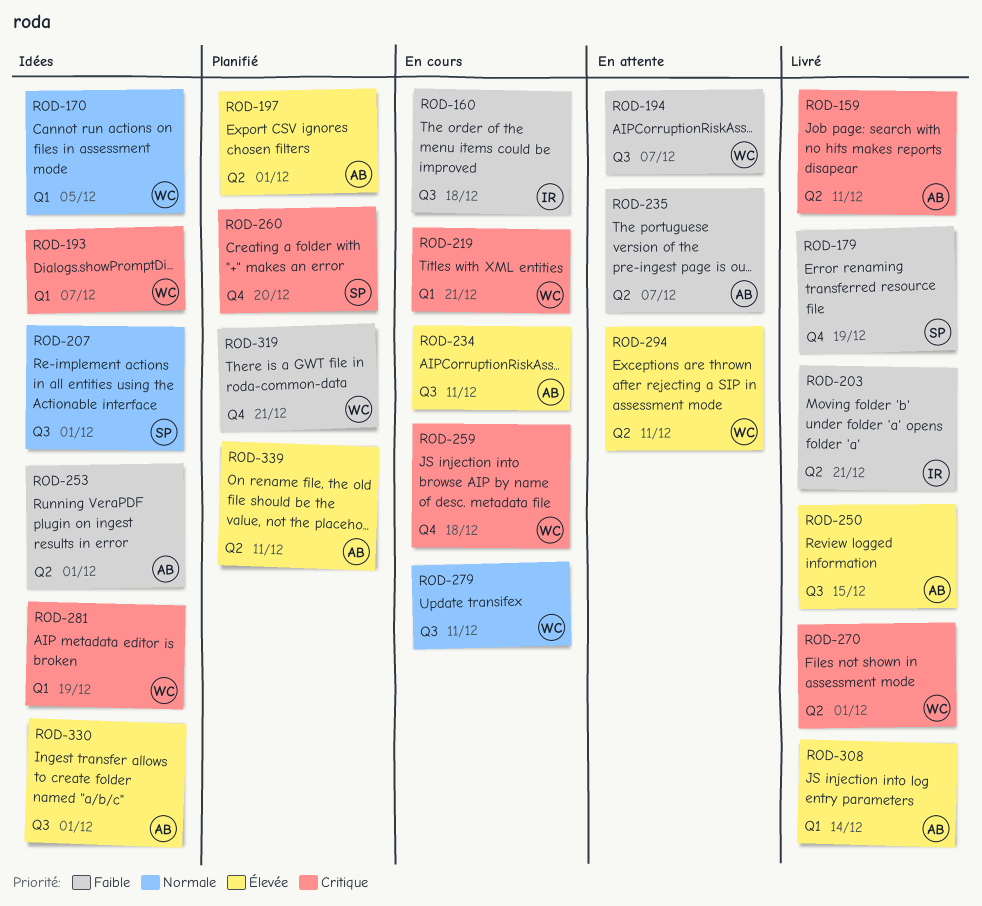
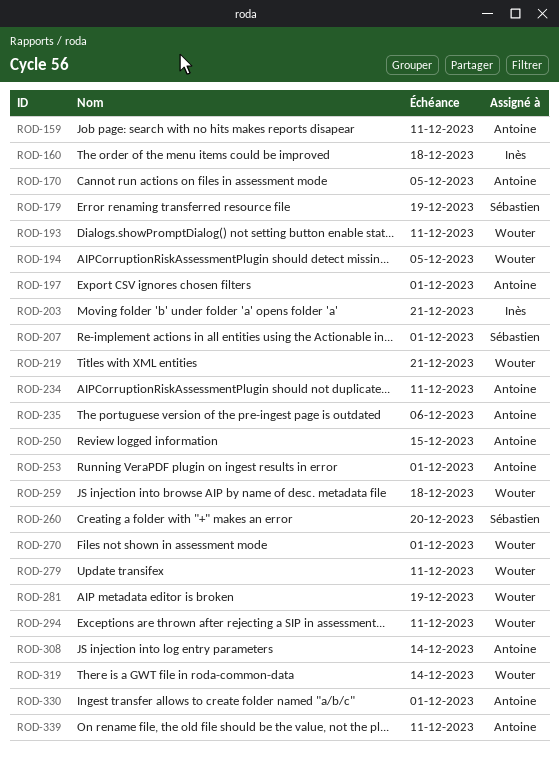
ROD-170, owner: Wouter -> Antoine
ROD-193, due: Dec 7 -> Dec 11
ROD-194, due: Dec 7 -> Dec 5
ROD-235, due: Dec 7 -> Dec 6
ROD-319, due: Dec 21 -> Dec 14

